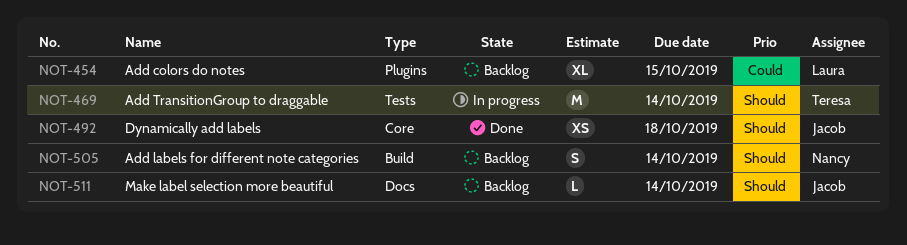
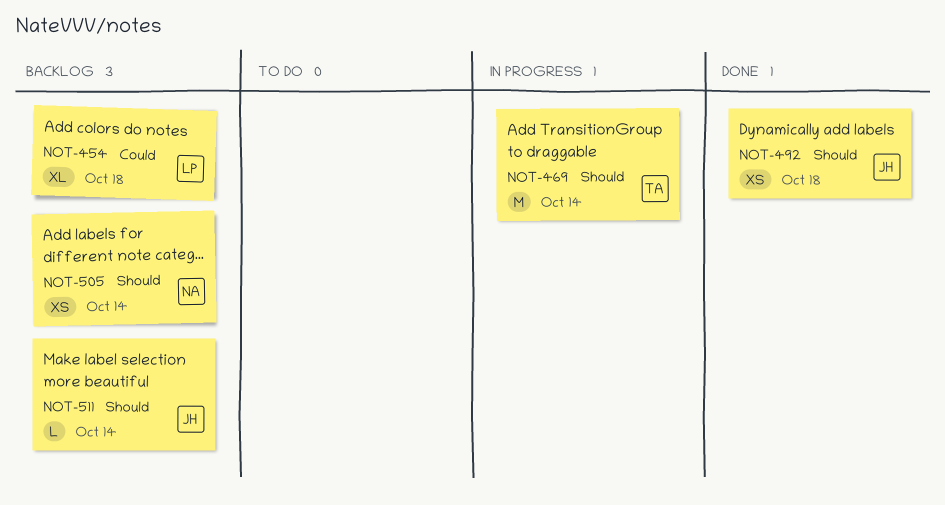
NOT-454, due: Oct 15 -> Oct 18
NOT-505, estimate: S -> XS

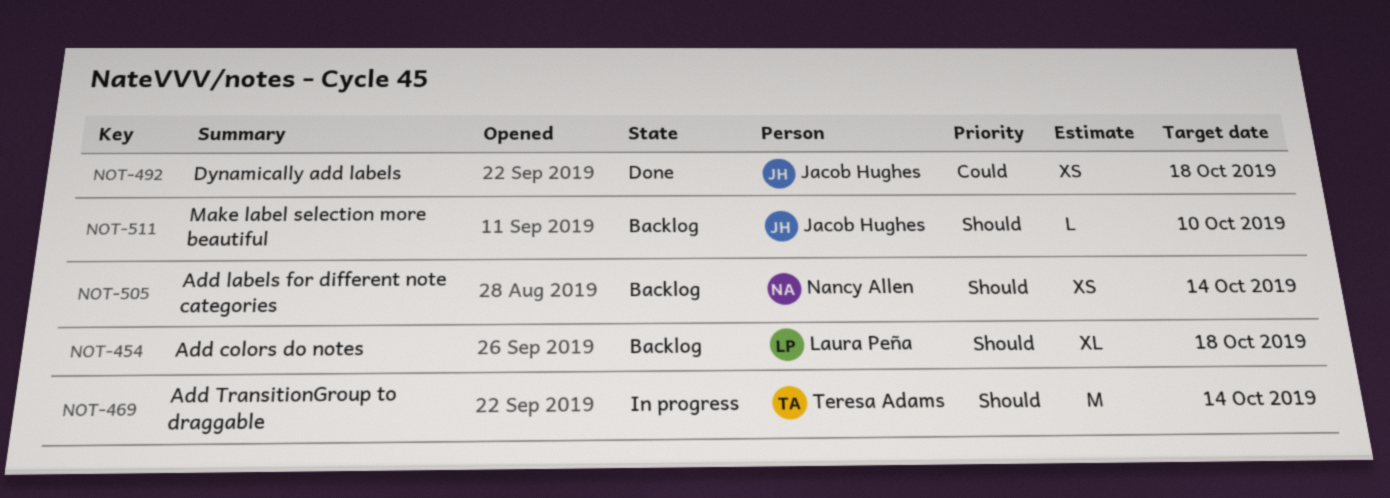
NOT-454, priority: Could -> Should
NOT-492, priority: Should -> Could
NOT-511, due: Oct 14 -> Oct 10

